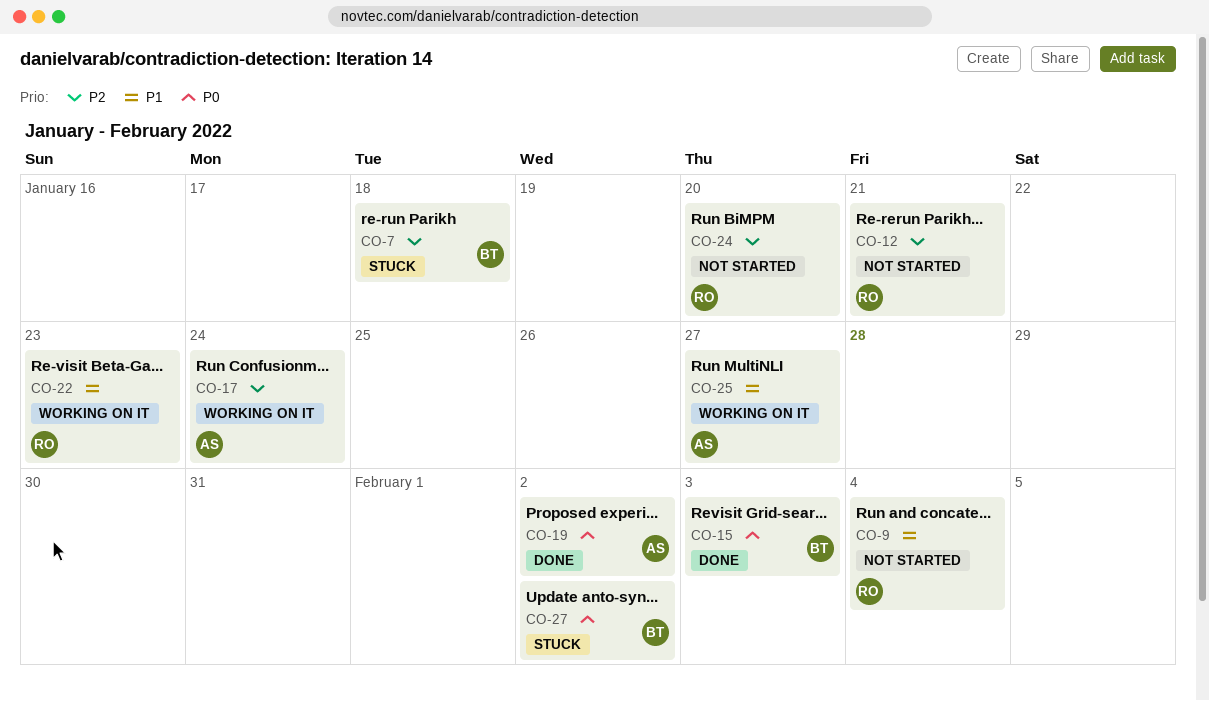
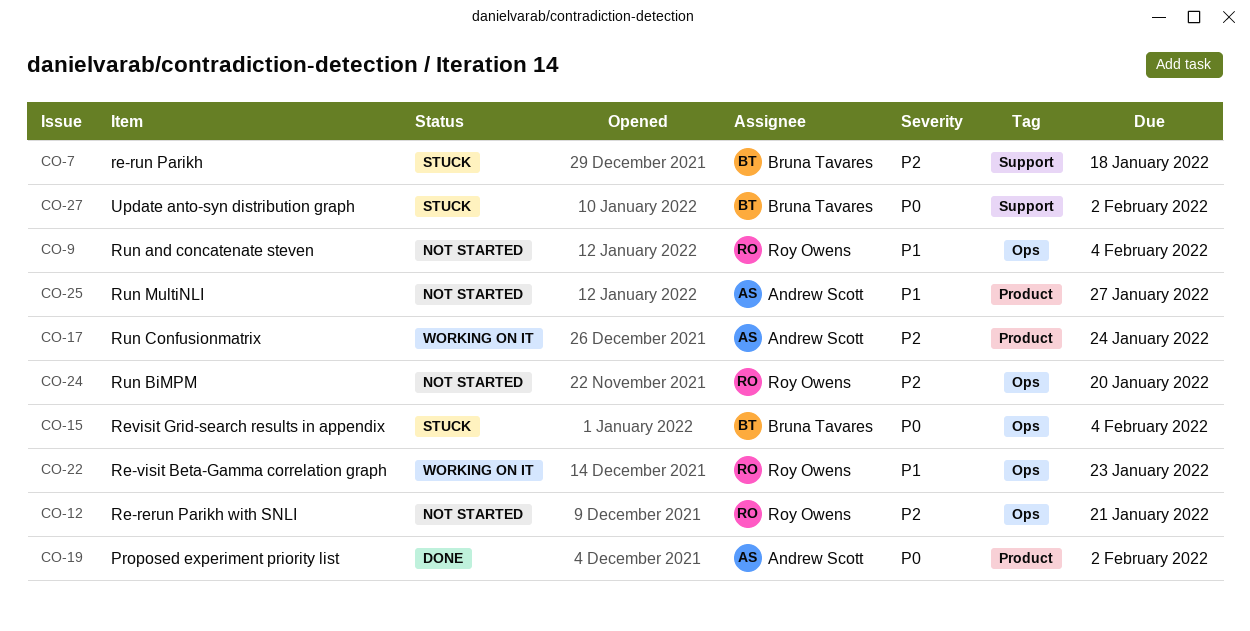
CO-15, status: Done -> Stuck
CO-15, due: Feb 3 -> Feb 4
CO-25, status: Working on it -> Not started

